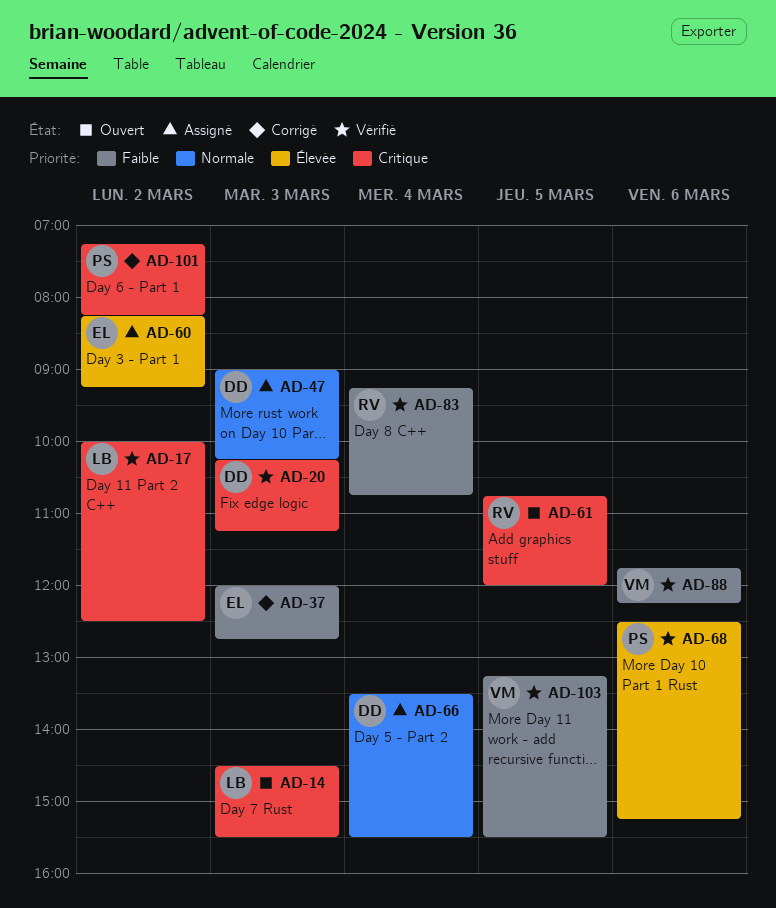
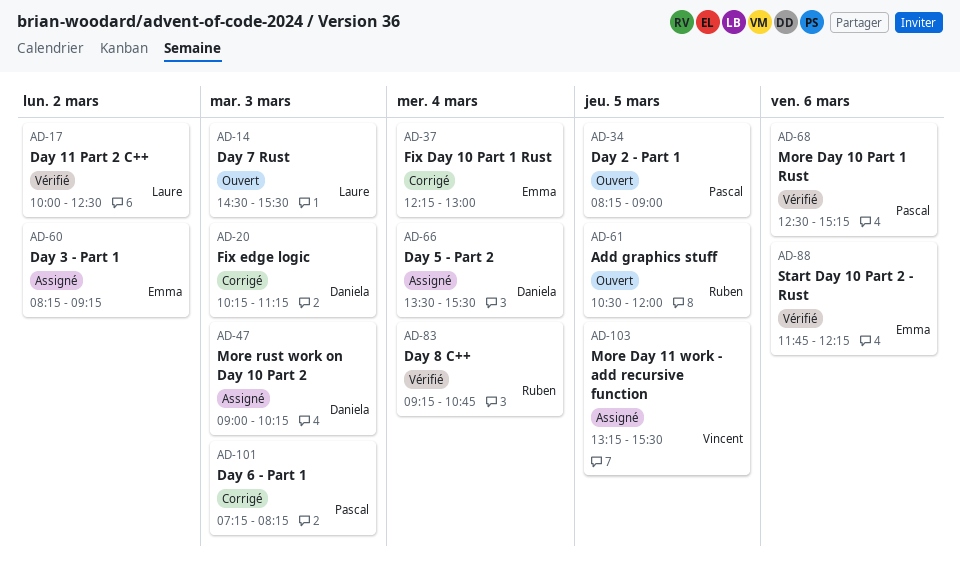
AD-20, status: Vérifié -> Corrigé
AD-34: none -> present
AD-37, day: Mar 3 -> Mar 4
AD-37, begins: 12:00 -> 12:15
AD-37, ends: 12:45 -> 13:00
AD-61, begins: 10:45 -> 10:30
AD-88, owner: Vincent -> Emma
AD-101, day: Mar 2 -> Mar 3
AD-103, status: Vérifié -> Assigné

